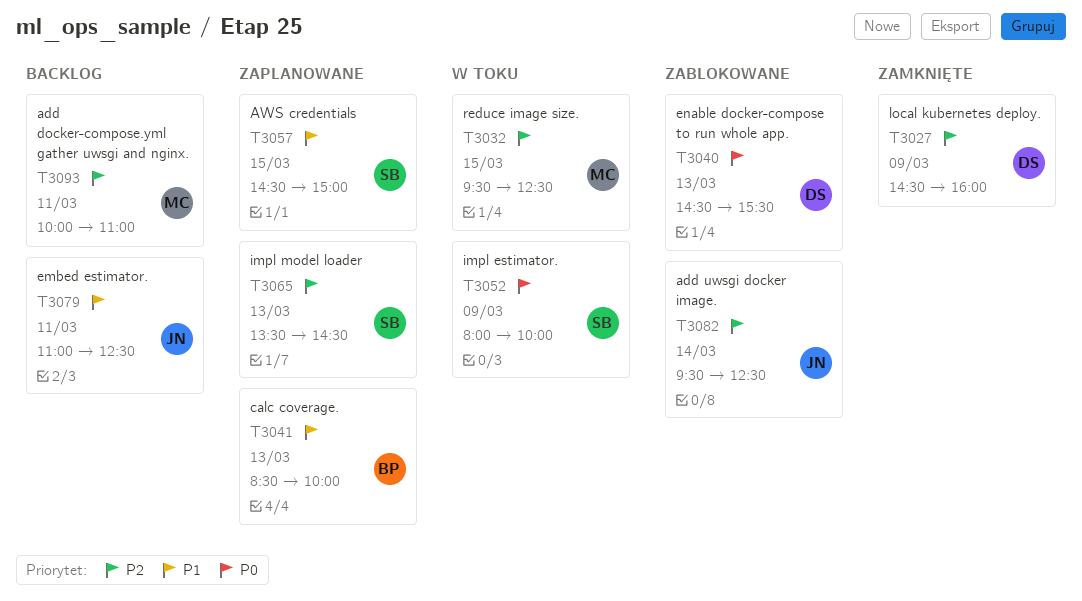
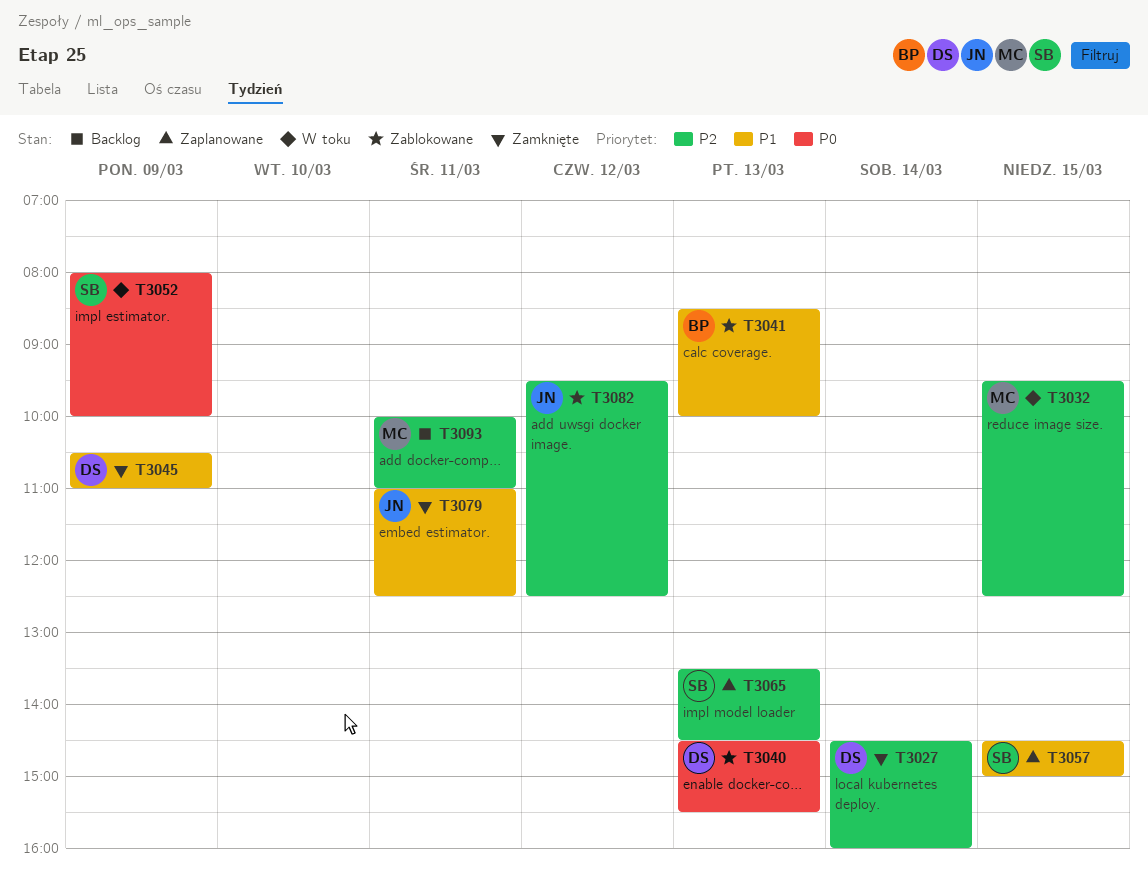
T3027, day: Mar 9 -> Mar 14
T3041, status: Zaplanowane -> Zablokowane
T3045: none -> present
T3079, status: Backlog -> Zamknięte
T3082, day: Mar 14 -> Mar 12

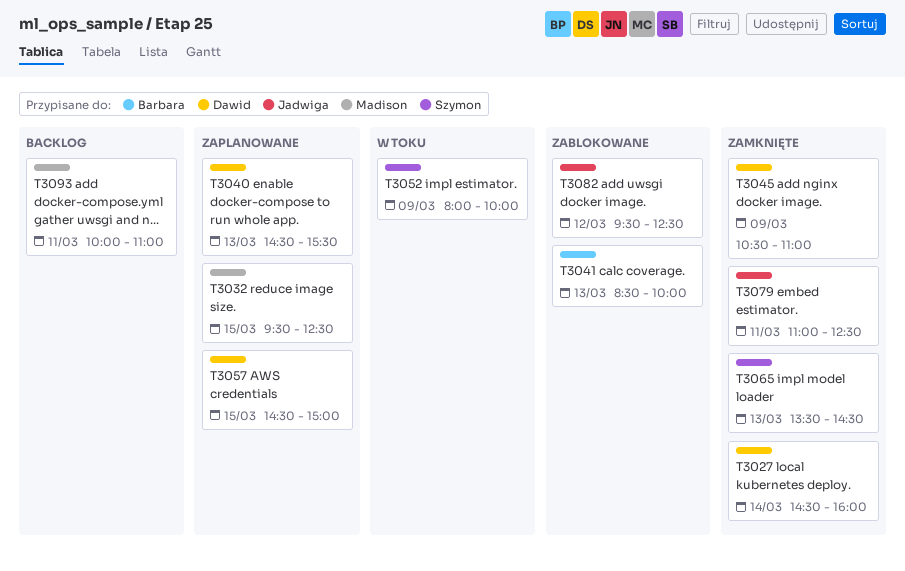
T3032, status: W toku -> Zaplanowane
T3040, status: Zablokowane -> Zaplanowane
T3057, owner: Szymon -> Dawid
T3065, status: Zaplanowane -> Zamknięte

